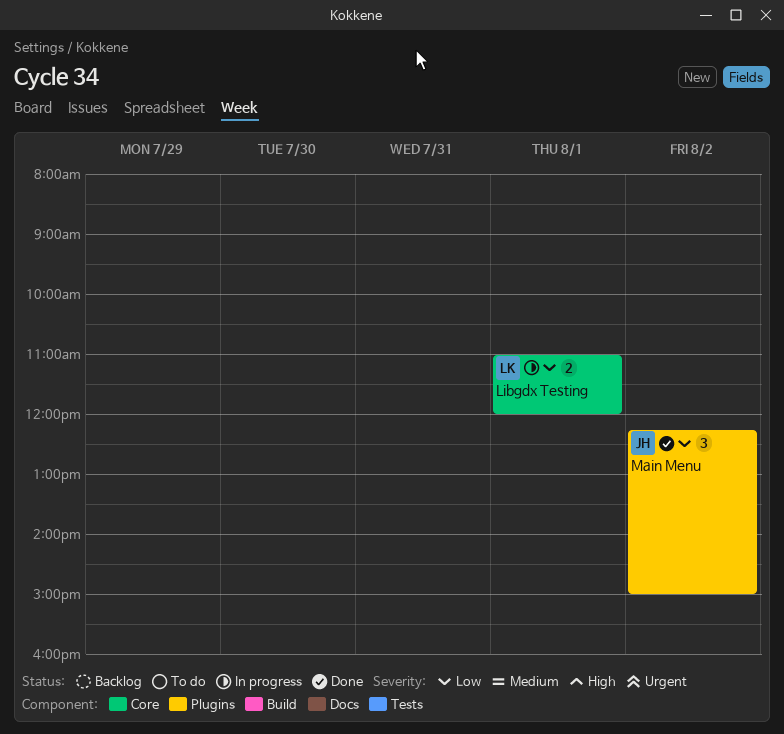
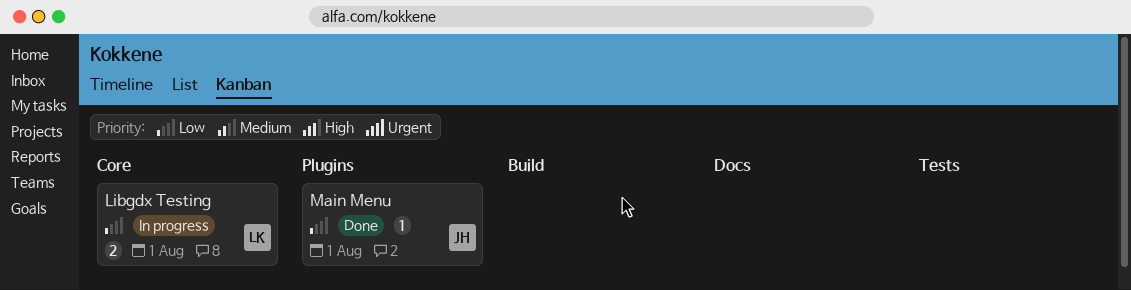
Main Menu, estimate: 3 -> 1
Main Menu, day: Aug 2 -> Aug 1

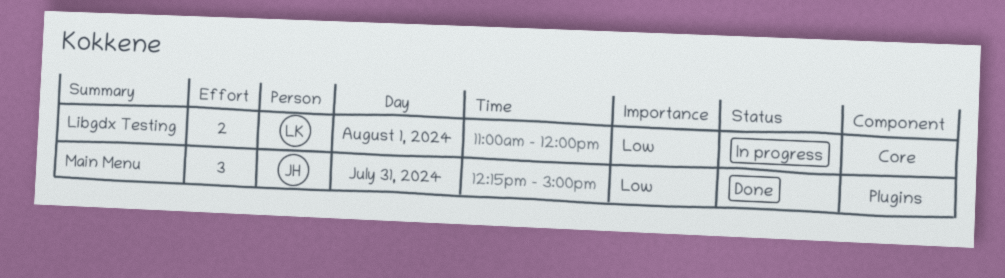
Main Menu, estimate: 1 -> 3
Main Menu, day: Aug 1 -> Jul 31

